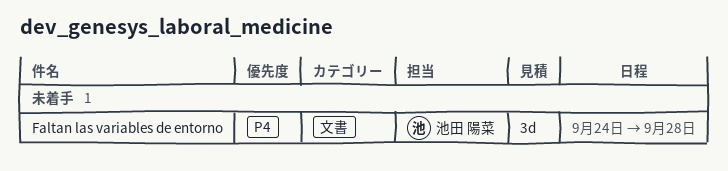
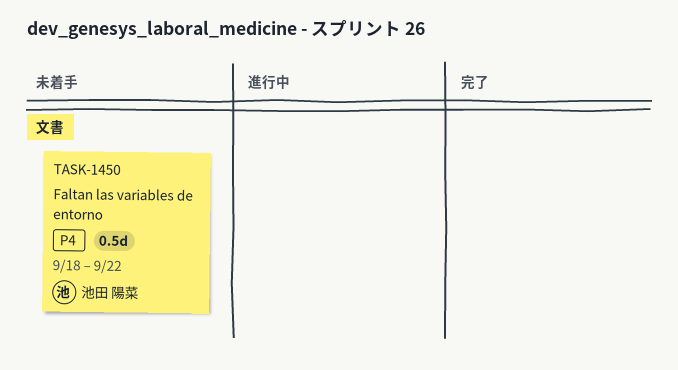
Faltan las variables de entorno, estimate: 3d -> 0.5d
Faltan las variables de entorno, start: Sep 24 -> Sep 18
Faltan las variables de entorno, due: Sep 28 -> Sep 22

